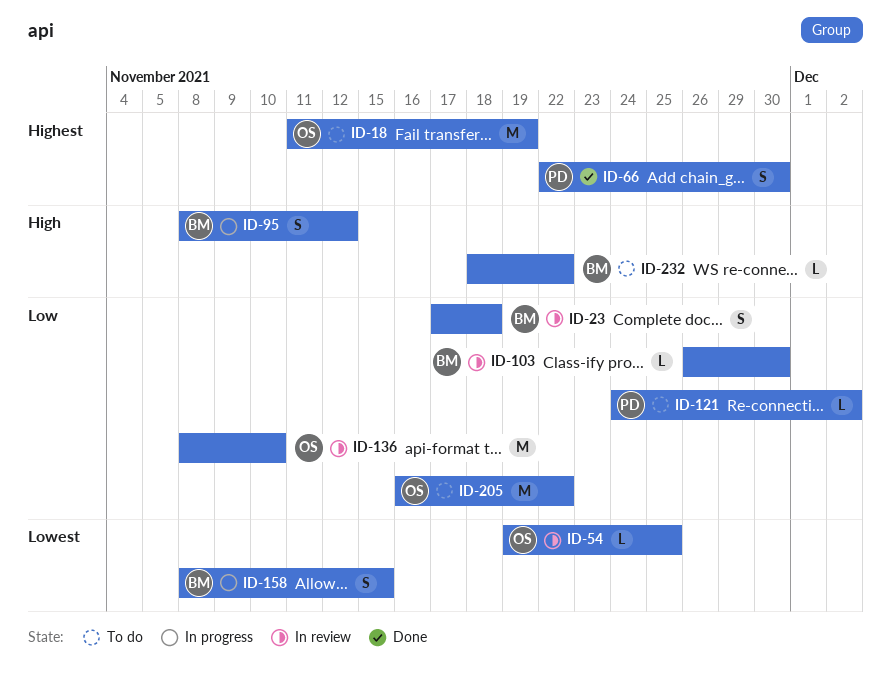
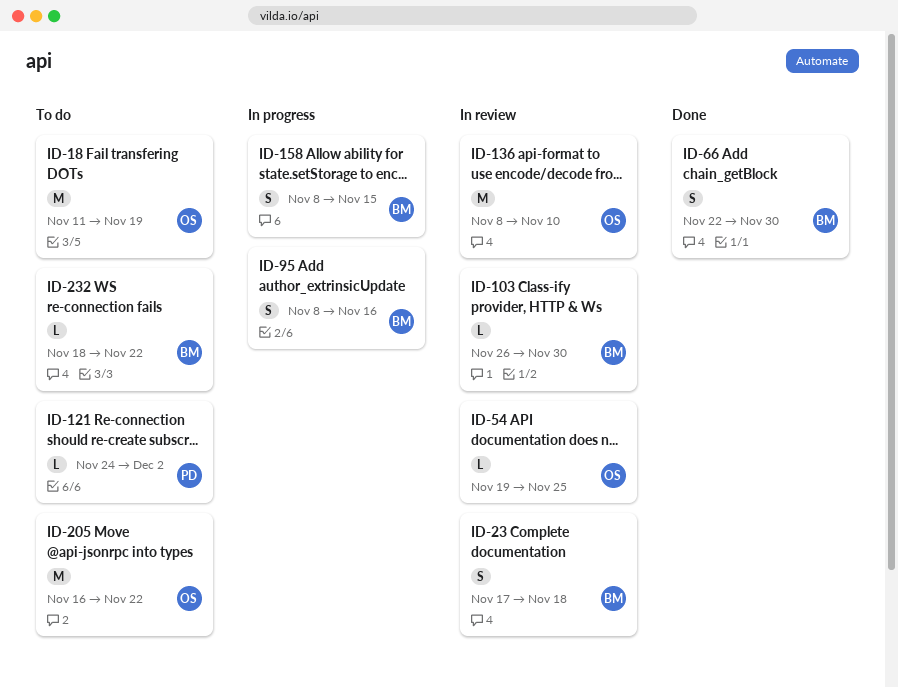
ID-66, owner: PD -> BM
ID-95, due: Nov 12 -> Nov 16

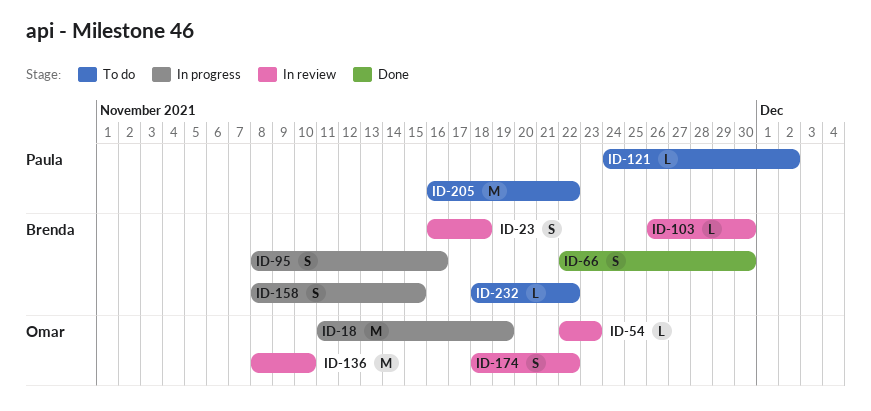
ID-18, status: To do -> In progress
ID-23, start: Nov 17 -> Nov 16
ID-54, start: Nov 19 -> Nov 22
ID-54, due: Nov 25 -> Nov 23
ID-174: none -> present
ID-205, owner: Omar -> Paula

